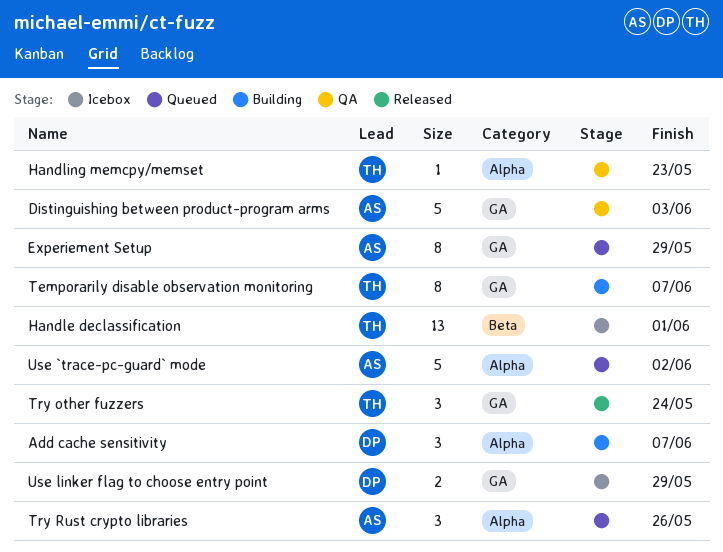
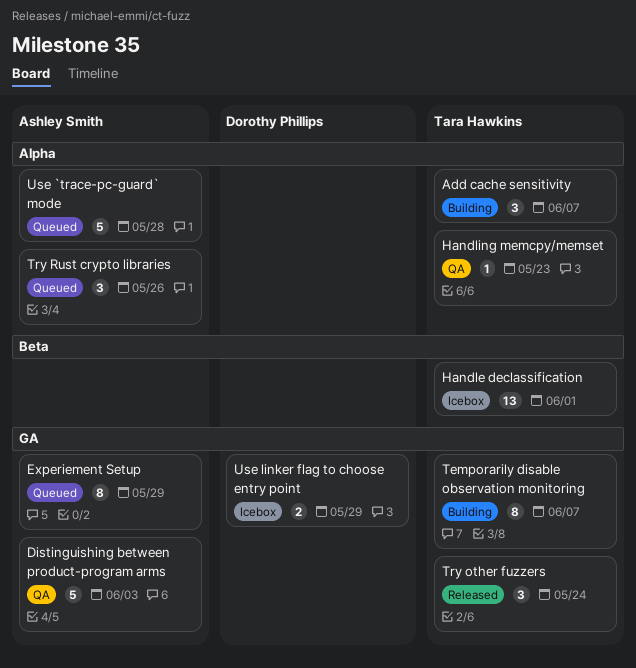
Add cache sensitivity, owner: Dorothy Phillips -> Tara Hawkins
Use `trace-pc-guard` mode, due: Jun 2 -> May 28

